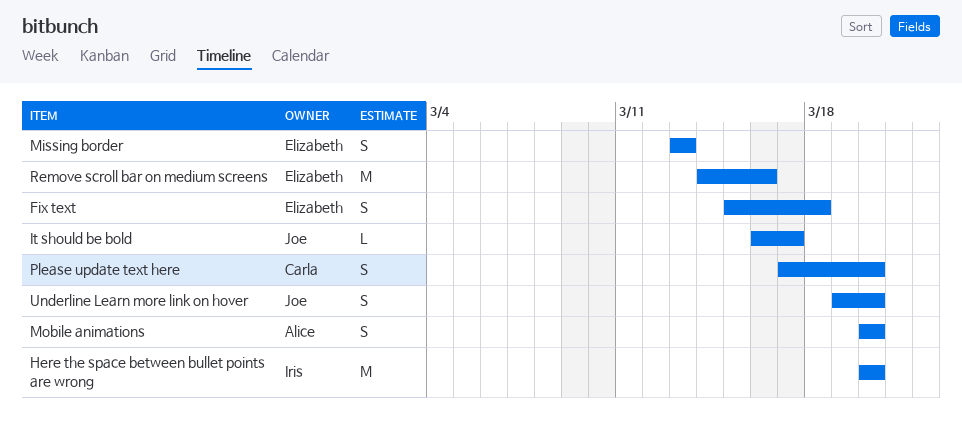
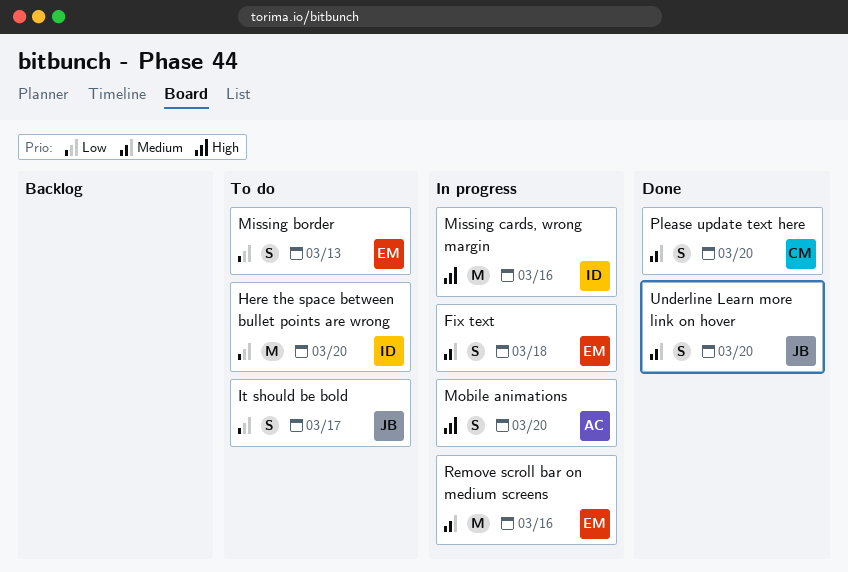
It should be bold, estimate: L -> S
Missing cards, wrong margin: none -> present

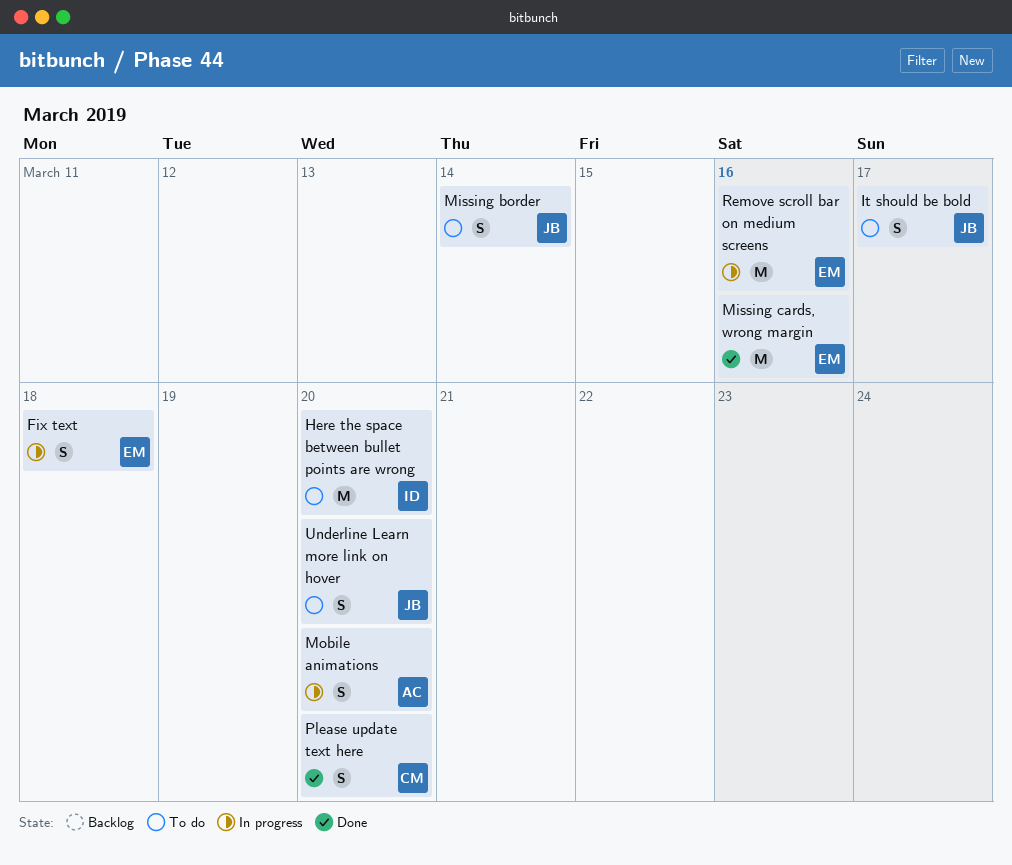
Missing border, owner: EM -> JB
Missing border, due: Mar 13 -> Mar 14
Missing cards, wrong margin, status: In progress -> Done
Missing cards, wrong margin, owner: ID -> EM
Underline Learn more link on hover, status: Done -> To do

